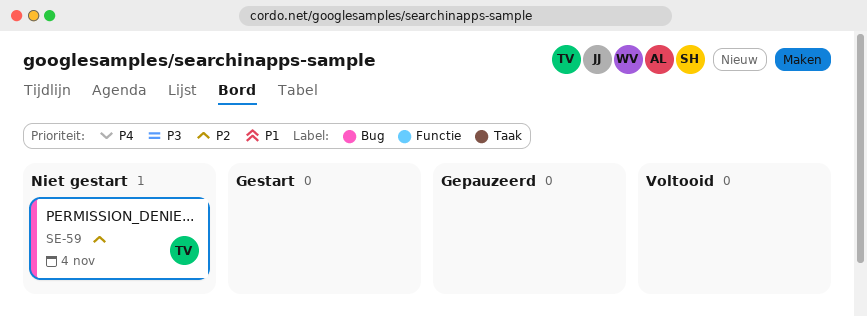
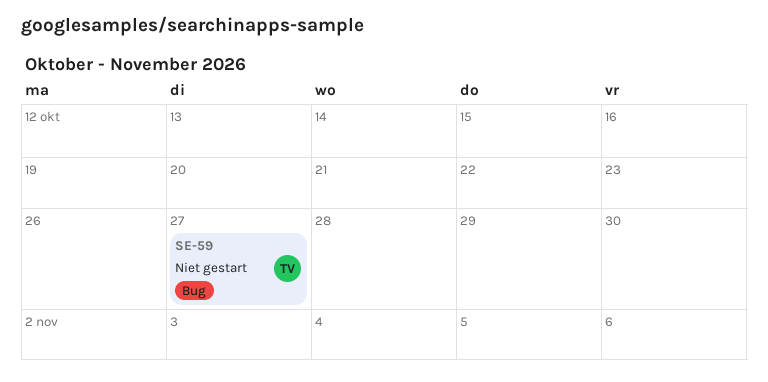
SE-59, due: Nov 4 -> Oct 27

